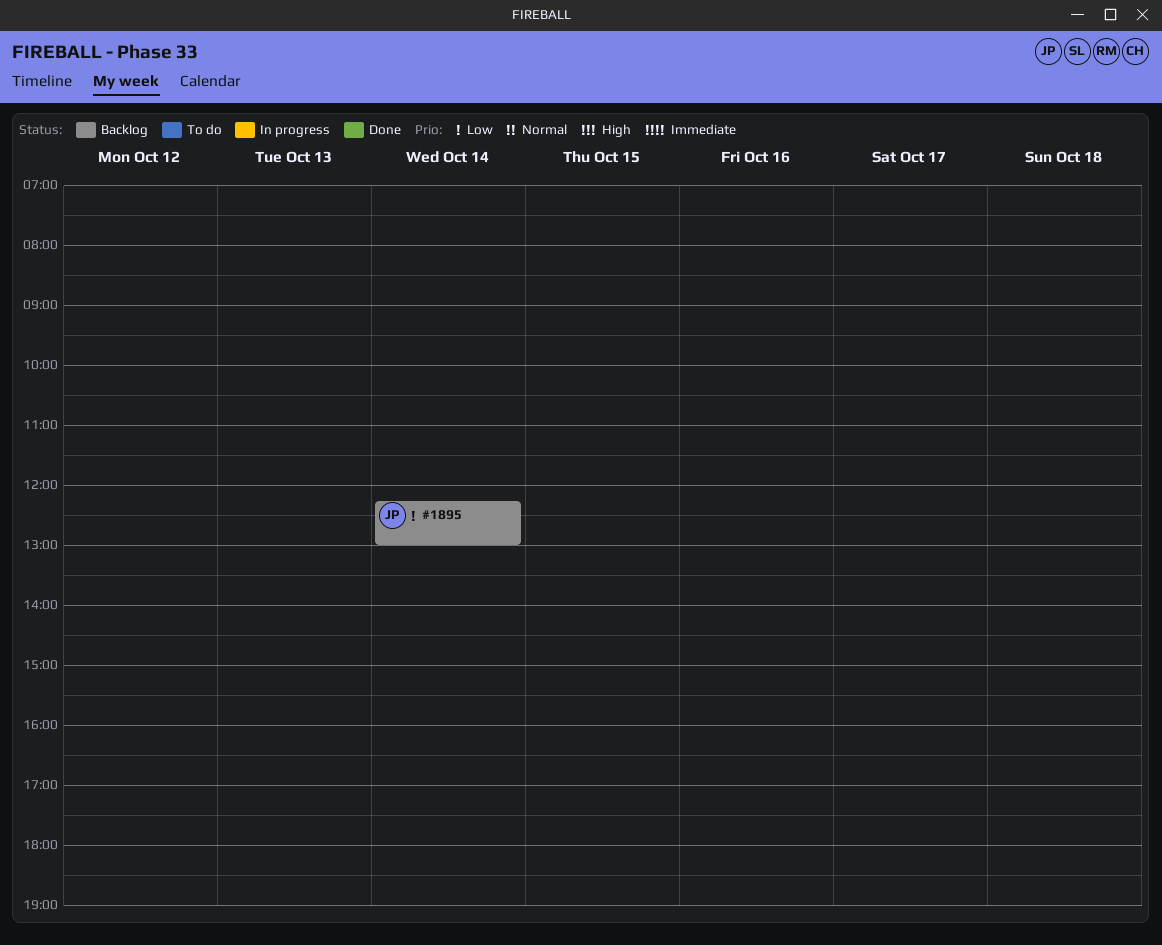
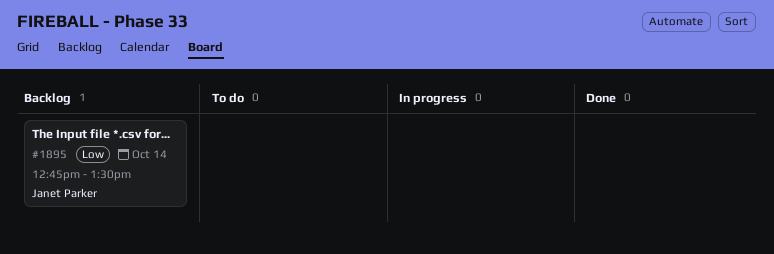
#1895, begins: 12:15 -> 12:45
#1895, ends: 13:00 -> 13:30

